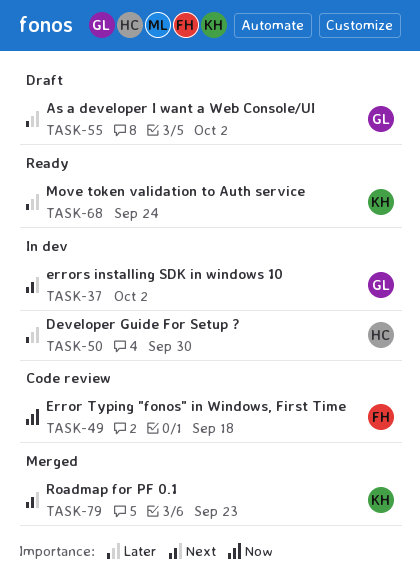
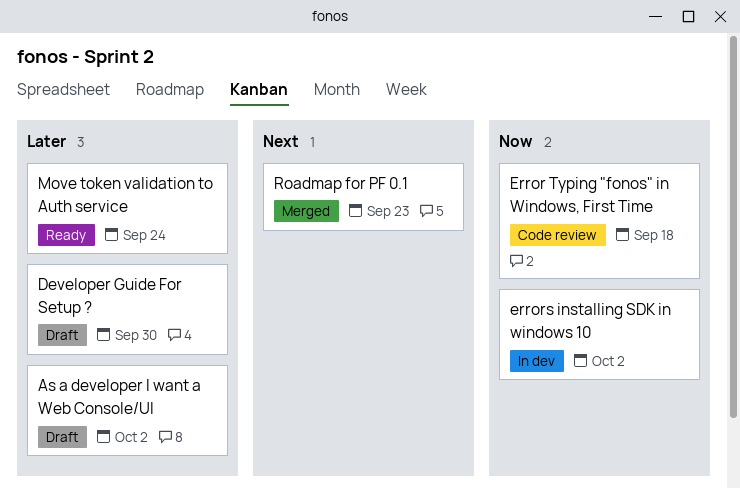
Developer Guide For Setup ?, status: In dev -> Draft
errors installing SDK in windows 10, priority: Next -> Now

